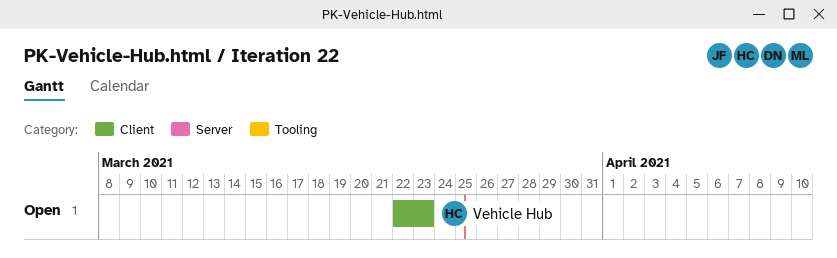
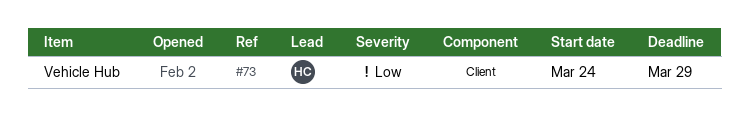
Vehicle Hub, start: Mar 22 -> Mar 24
Vehicle Hub, due: Mar 23 -> Mar 29

